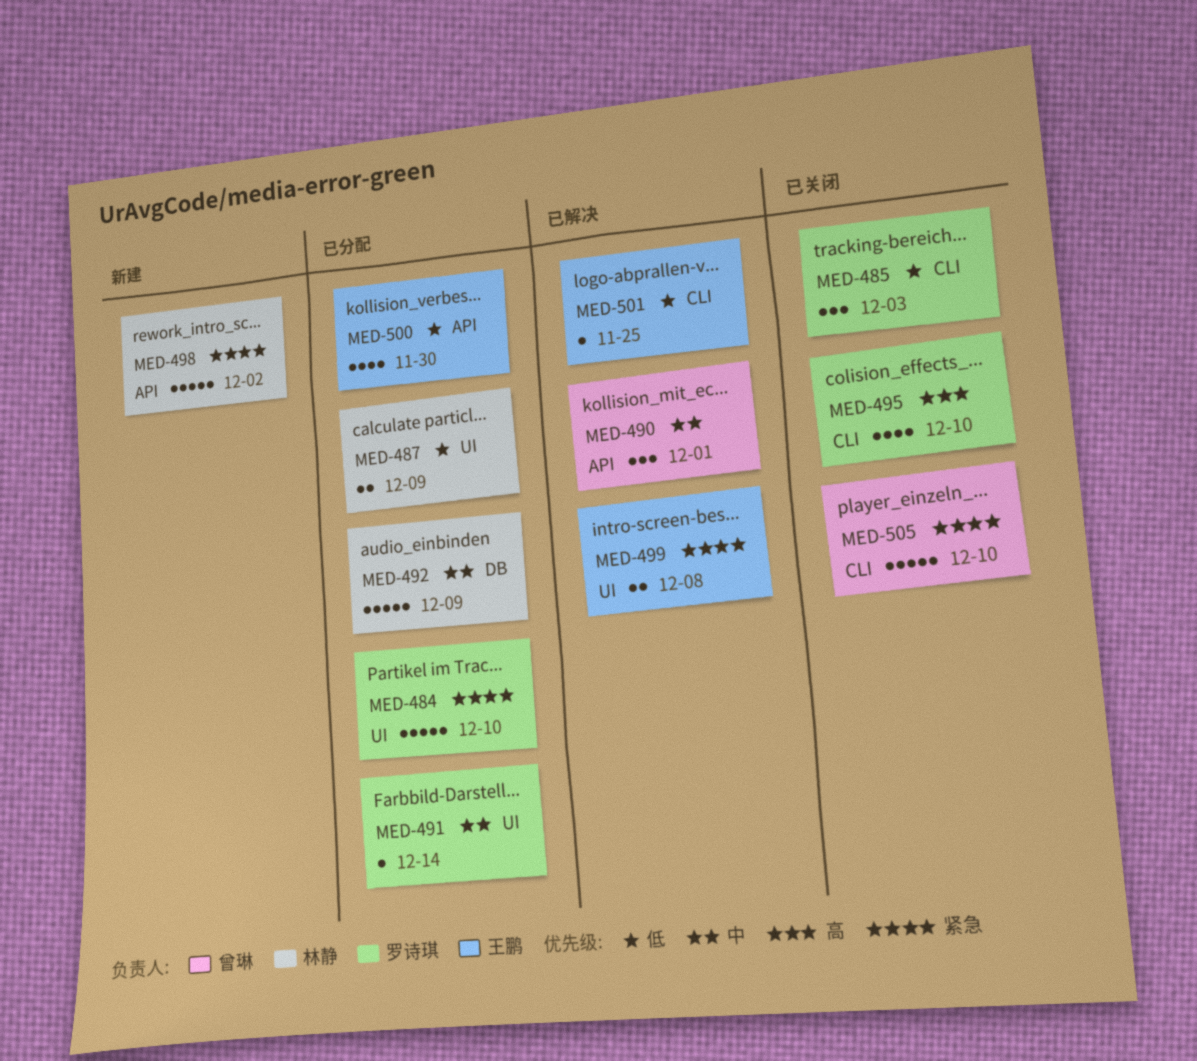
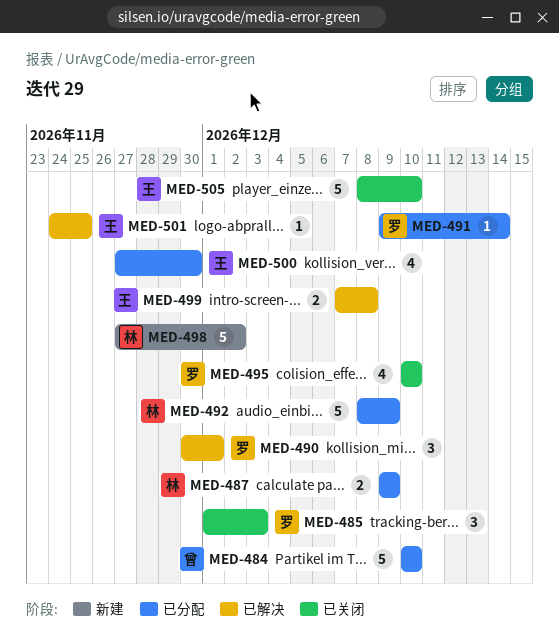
MED-484, owner: 罗诗琪 -> 曾琳
MED-490, owner: 曾琳 -> 罗诗琪
MED-505, owner: 曾琳 -> 王鹏

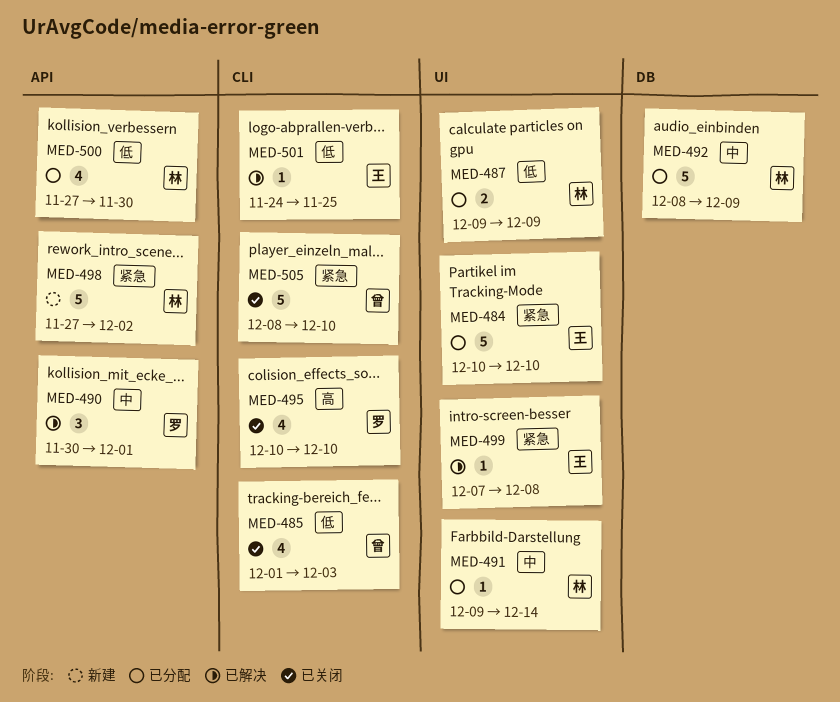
MED-484, owner: 曾 -> 王
MED-485, owner: 罗 -> 曾
MED-485, estimate: 3 -> 4
MED-491, owner: 罗 -> 林
MED-499, estimate: 2 -> 1
MED-500, owner: 王 -> 林
MED-505, owner: 王 -> 曾

